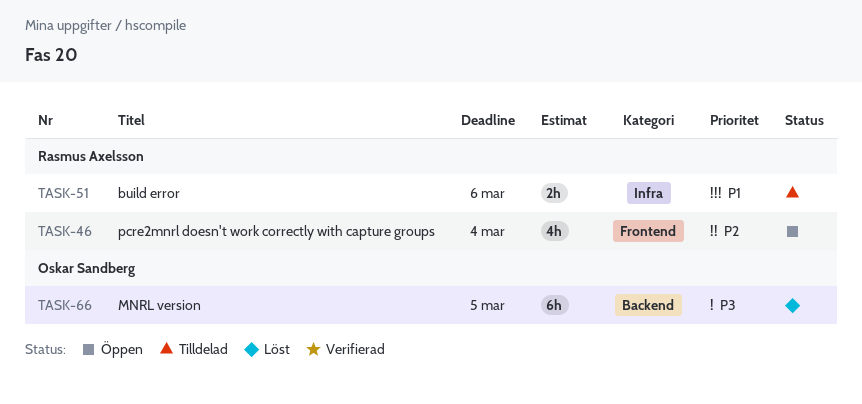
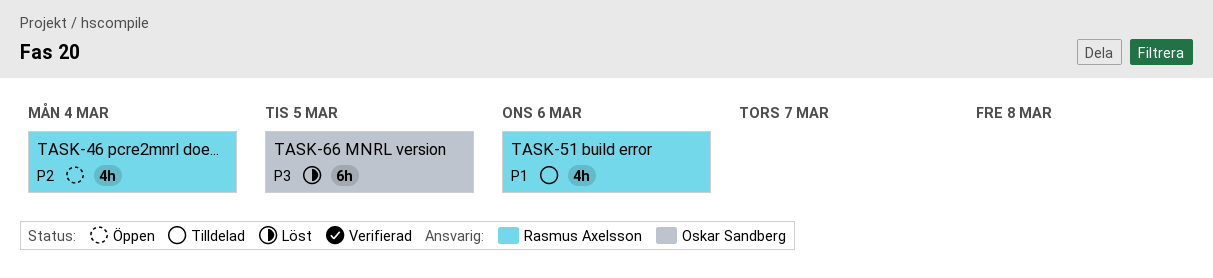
TASK-51, estimate: 2h -> 4h

